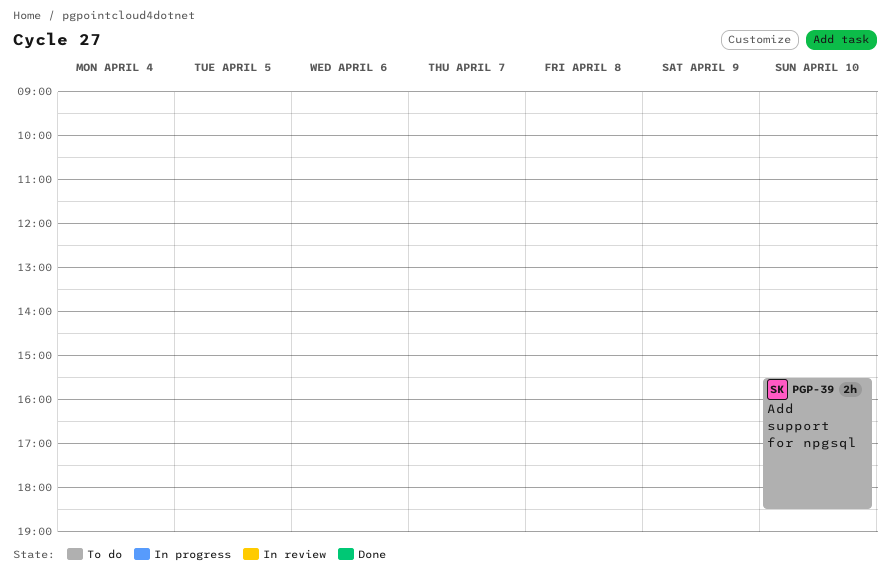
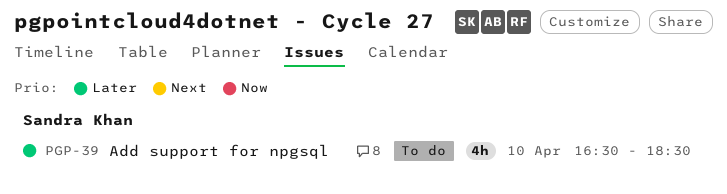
PGP-39, estimate: 2h -> 4h
PGP-39, begins: 15:30 -> 16:30

